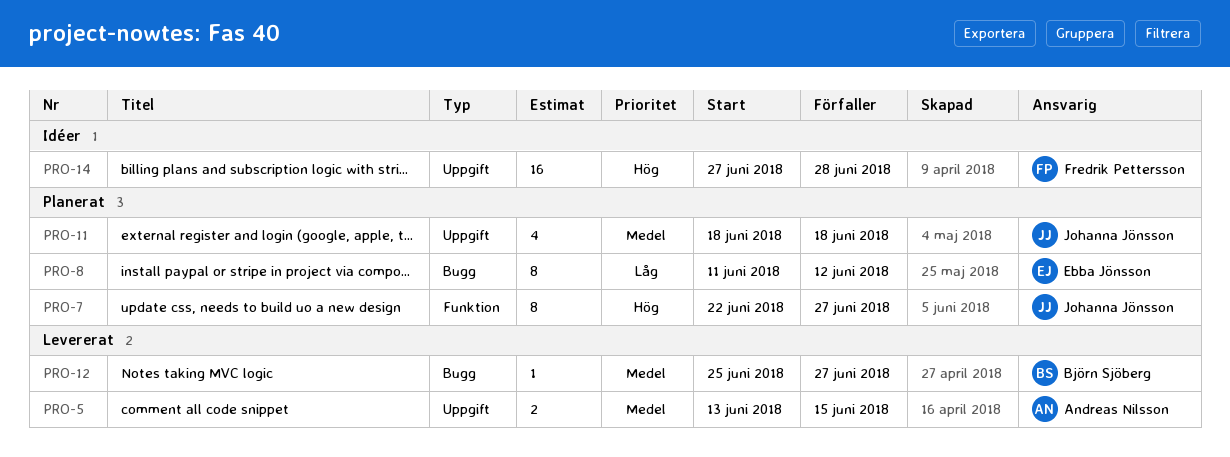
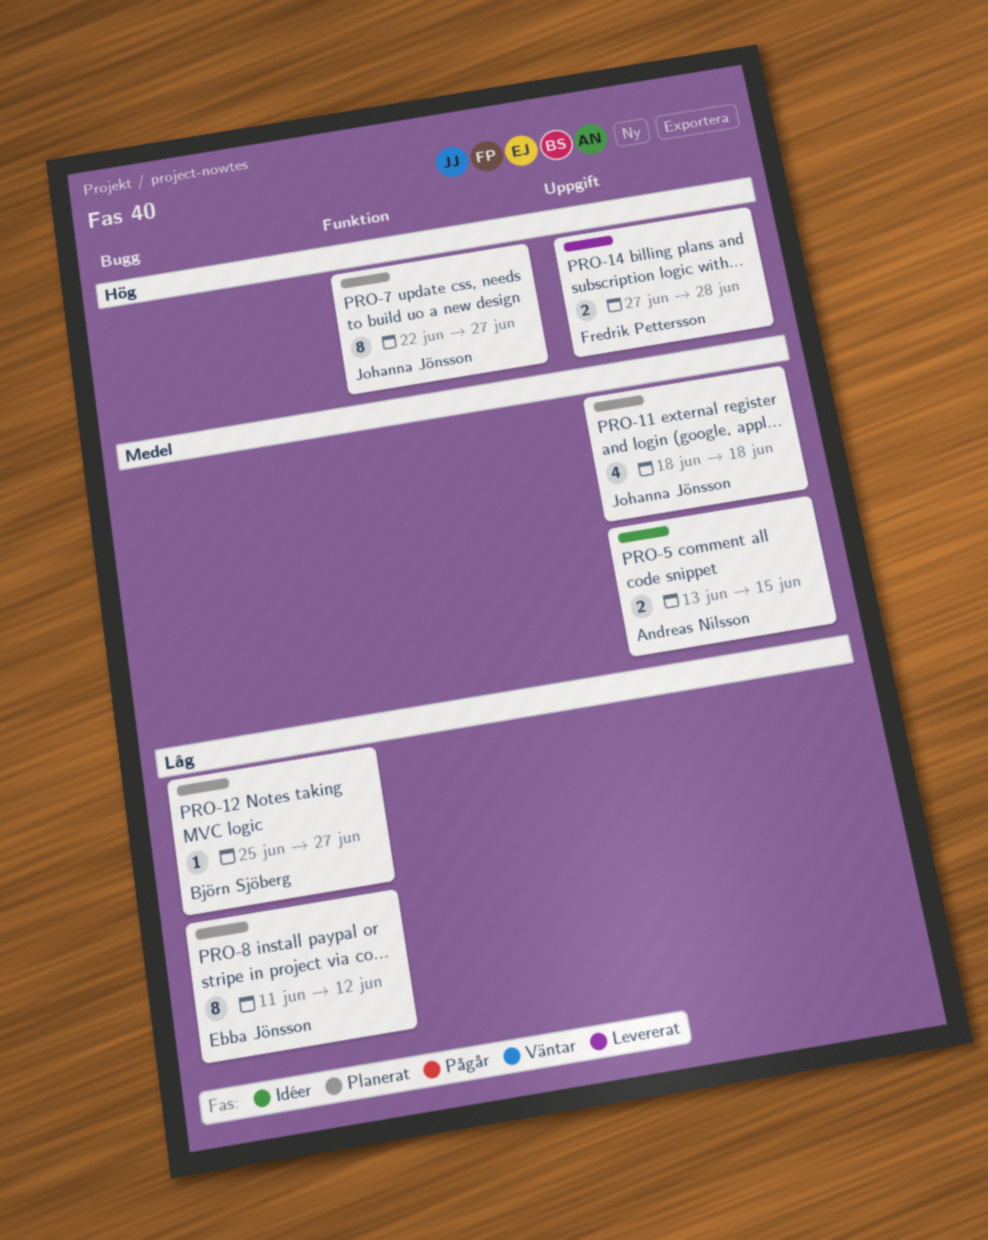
PRO-5, status: Levererat -> Idéer
PRO-12, status: Levererat -> Planerat
PRO-12, priority: Medel -> Låg
PRO-14, status: Idéer -> Levererat
PRO-14, estimate: 16 -> 2

